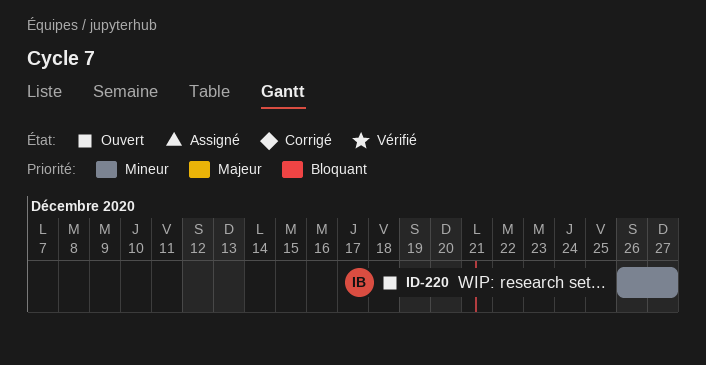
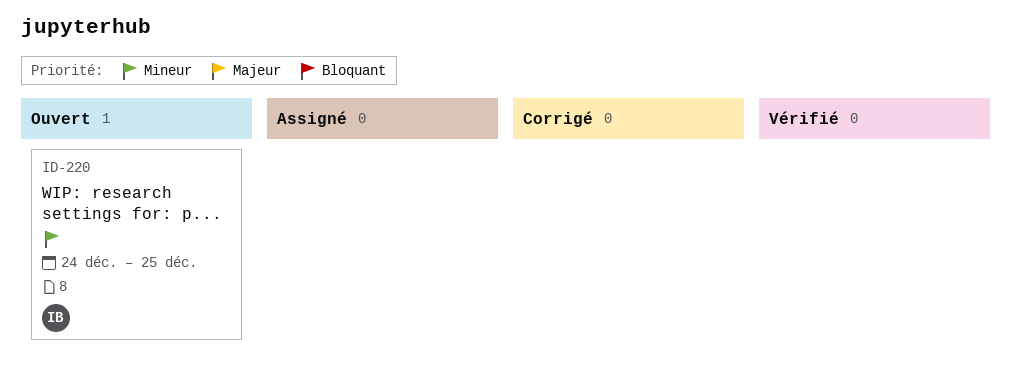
ID-220, start: Dec 26 -> Dec 24
ID-220, due: Dec 27 -> Dec 25

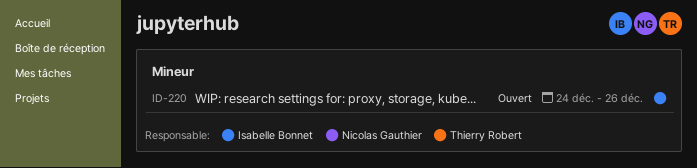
ID-220, due: Dec 25 -> Dec 26

